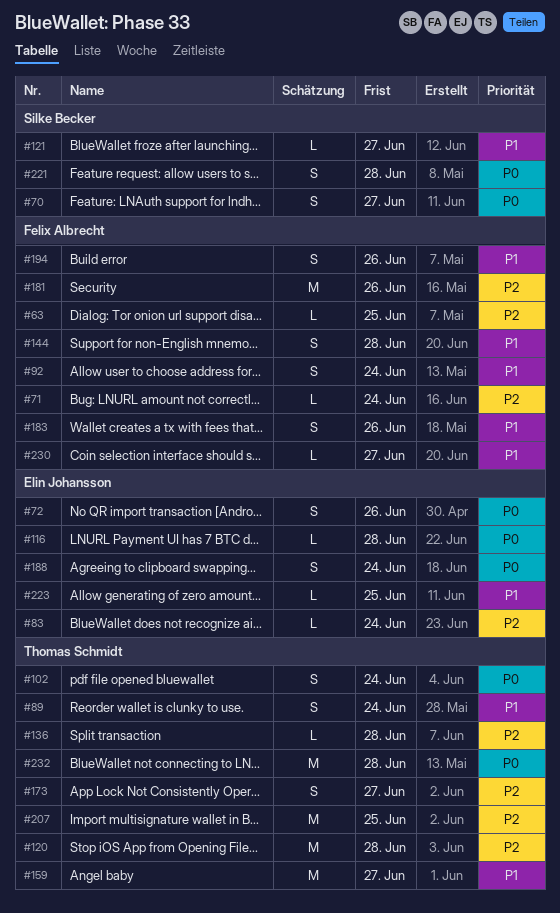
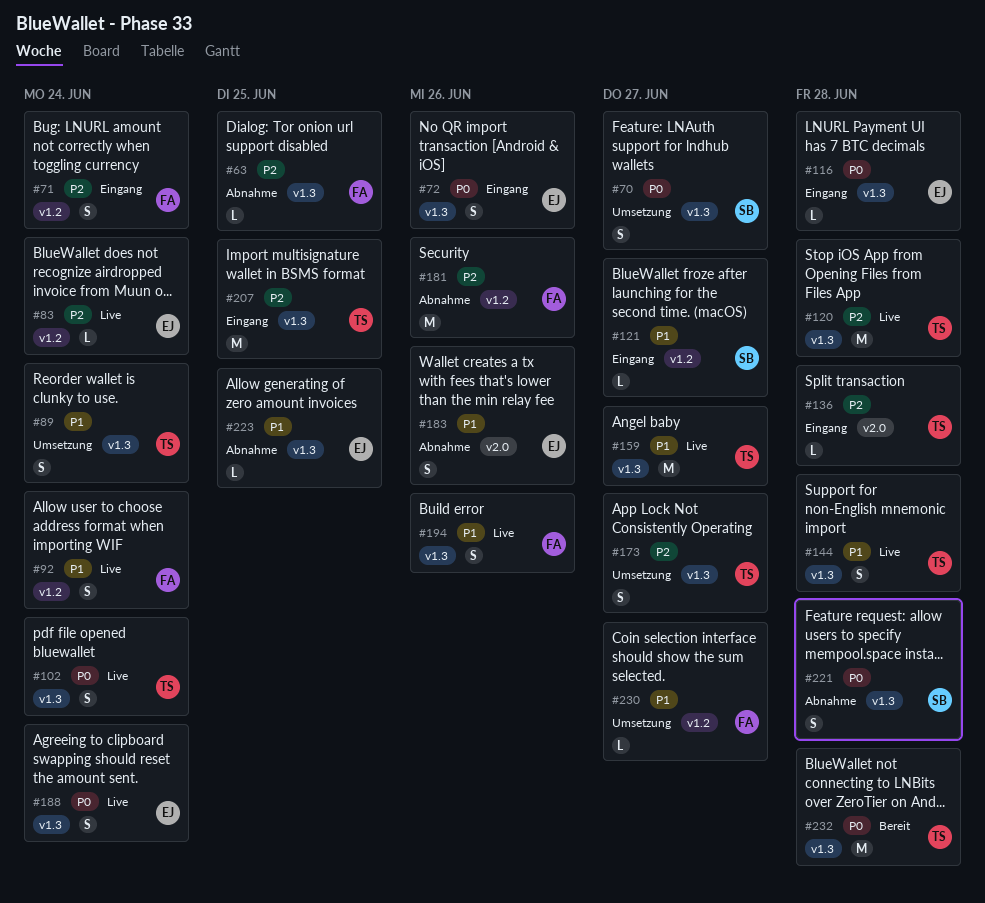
#71, estimate: L -> S
#144, owner: Felix Albrecht -> Thomas Schmidt
#183, owner: Felix Albrecht -> Elin Johansson

